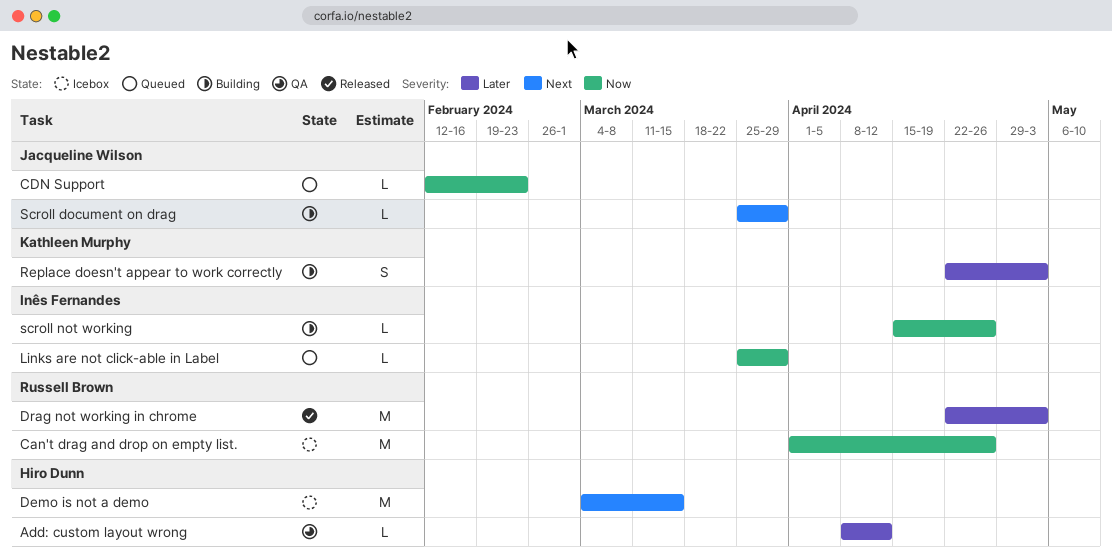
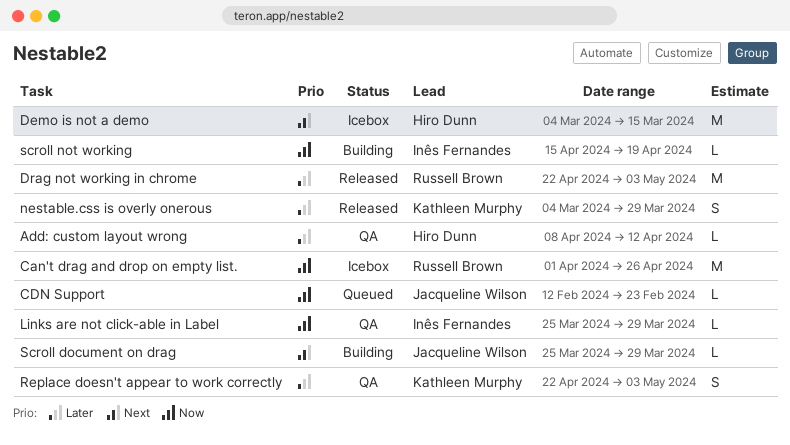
Links are not click-able in Label, status: Queued -> QA
nestable.css is overly onerous: none -> present
Replace doesn't appear to work correctly, status: Building -> QA
scroll not working, due: Apr 26 -> Apr 19

